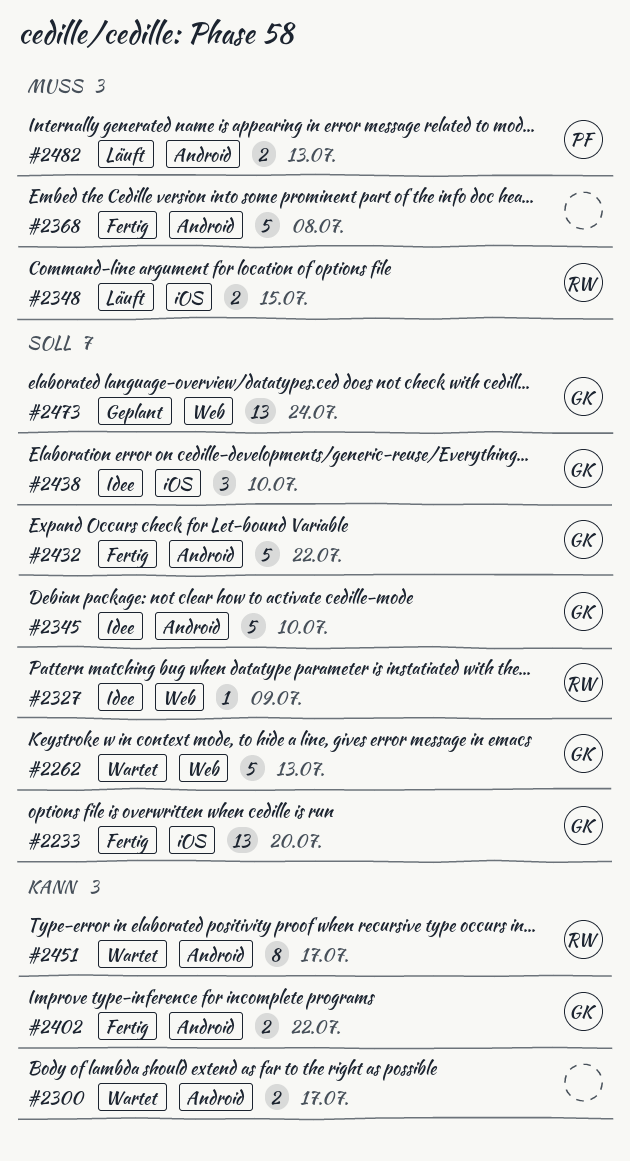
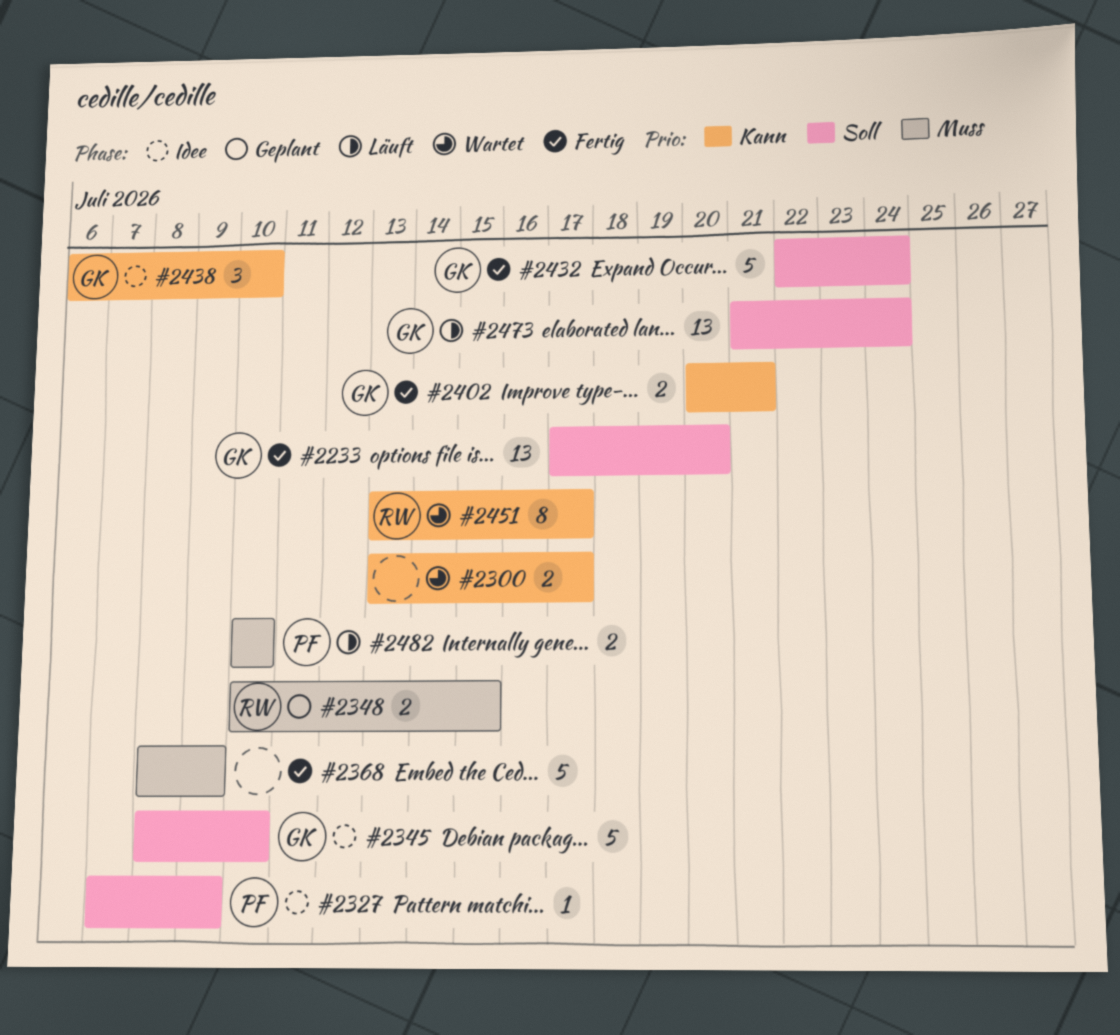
#2262: present -> none
#2327, owner: RW -> PF
#2348, status: Läuft -> Geplant
#2368, due: Jul 8 -> Jul 9
#2402, due: Jul 22 -> Jul 21
#2432, due: Jul 22 -> Jul 24
#2438, priority: Soll -> Kann
#2473, status: Geplant -> Läuft
#2482, due: Jul 13 -> Jul 10

